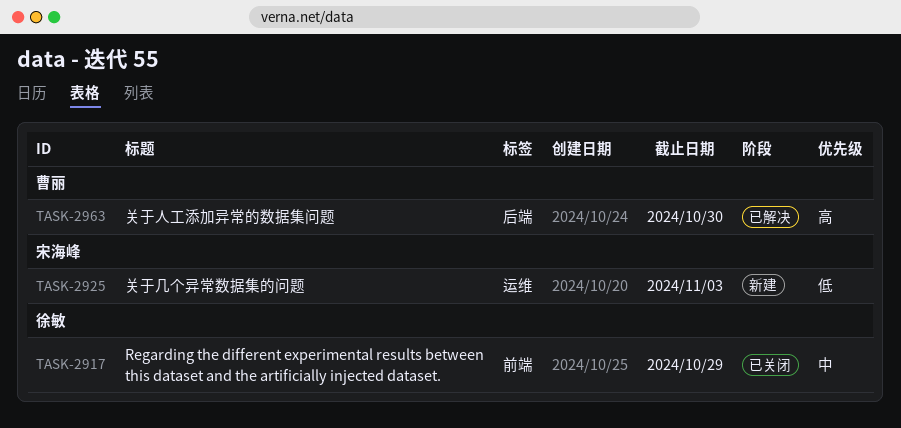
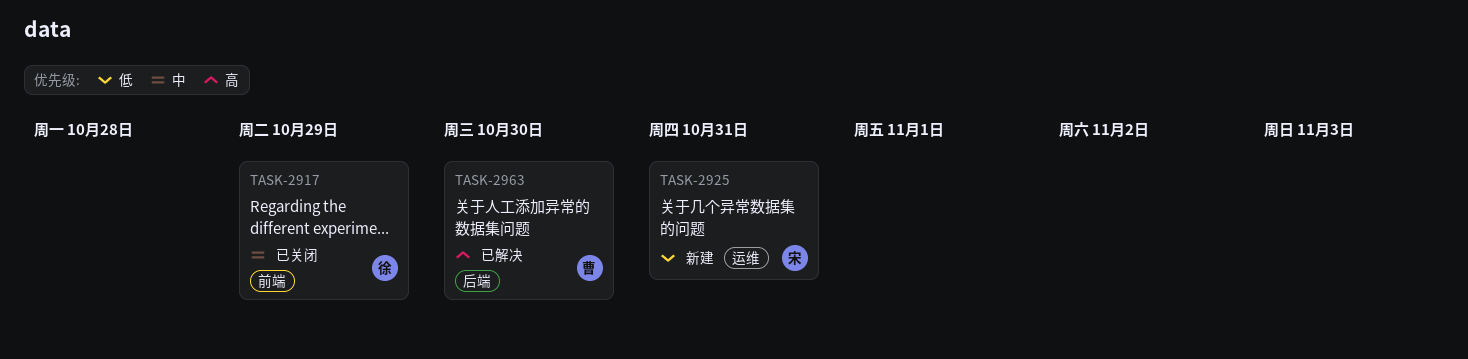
TASK-2925, due: Nov 3 -> Oct 31

